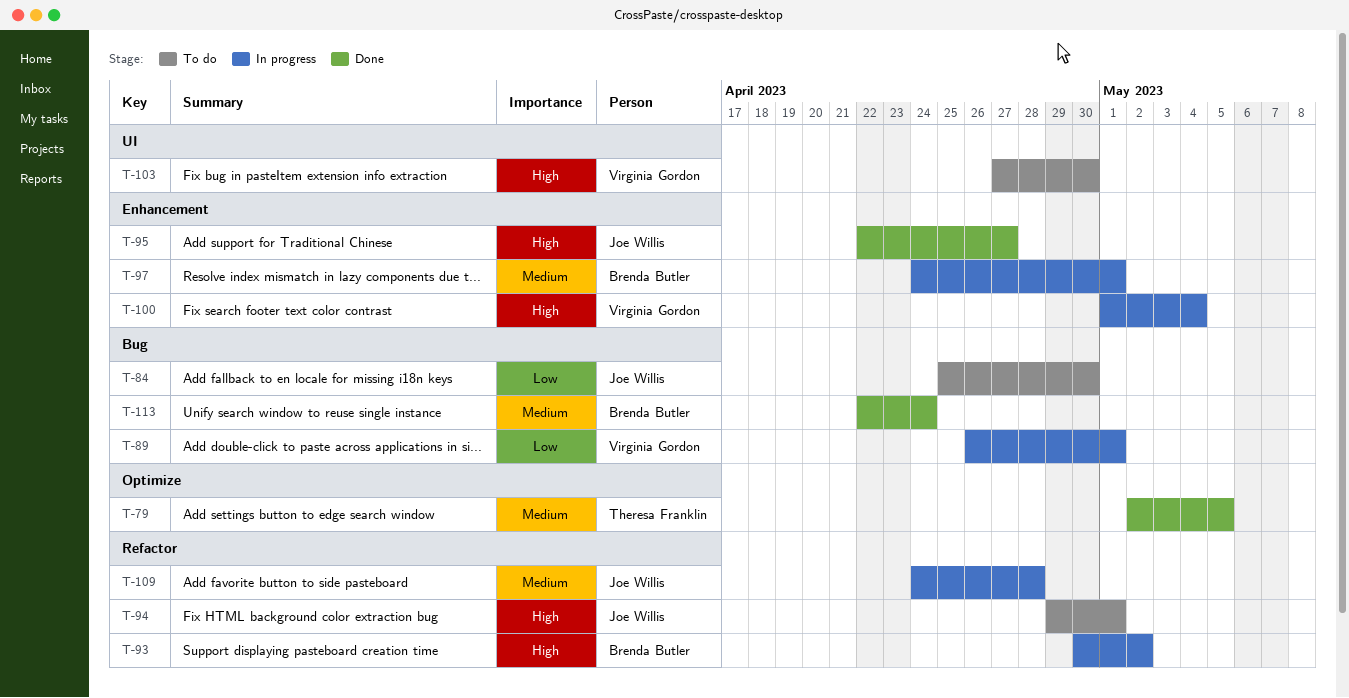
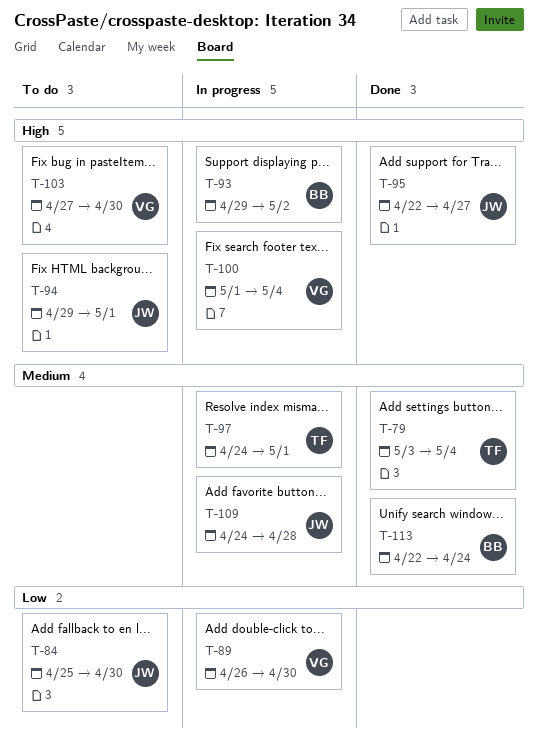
T-79, start: May 2 -> May 3
T-79, due: May 5 -> May 4
T-89, due: May 1 -> Apr 30
T-93, start: Apr 30 -> Apr 29
T-97, owner: Brenda Butler -> Theresa Franklin

